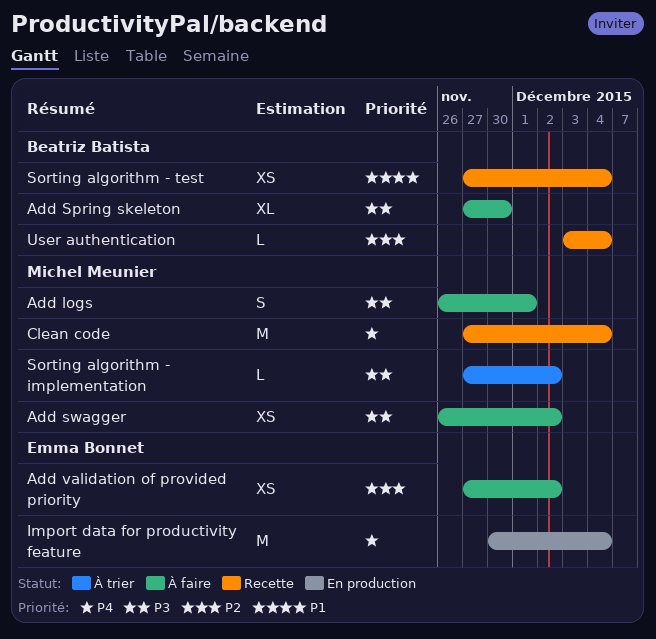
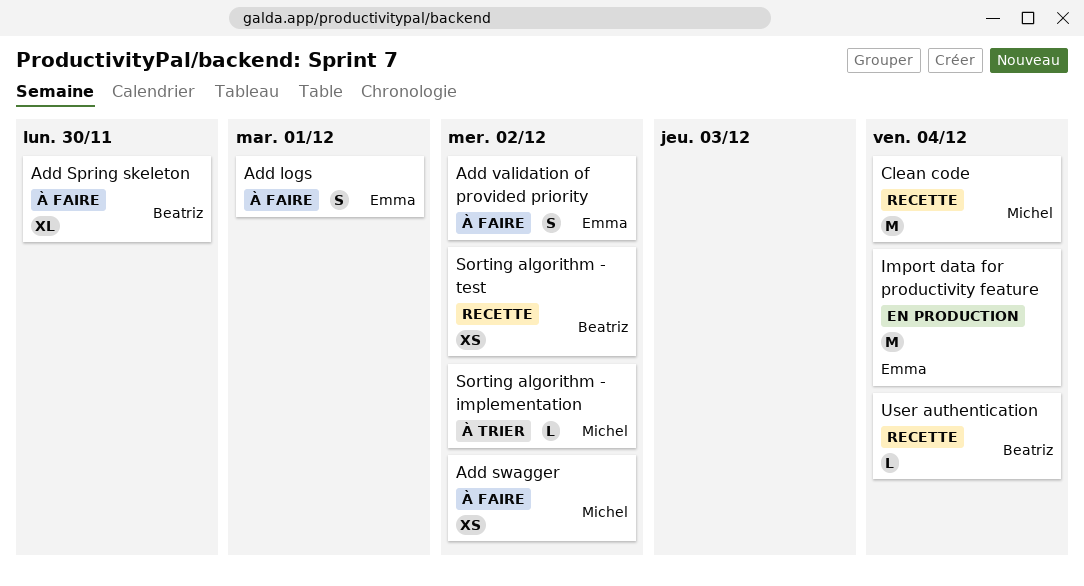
Add logs, owner: Michel Meunier -> Emma Bonnet
Add validation of provided priority, estimate: XS -> S
Sorting algorithm - test, due: Dec 4 -> Dec 2

